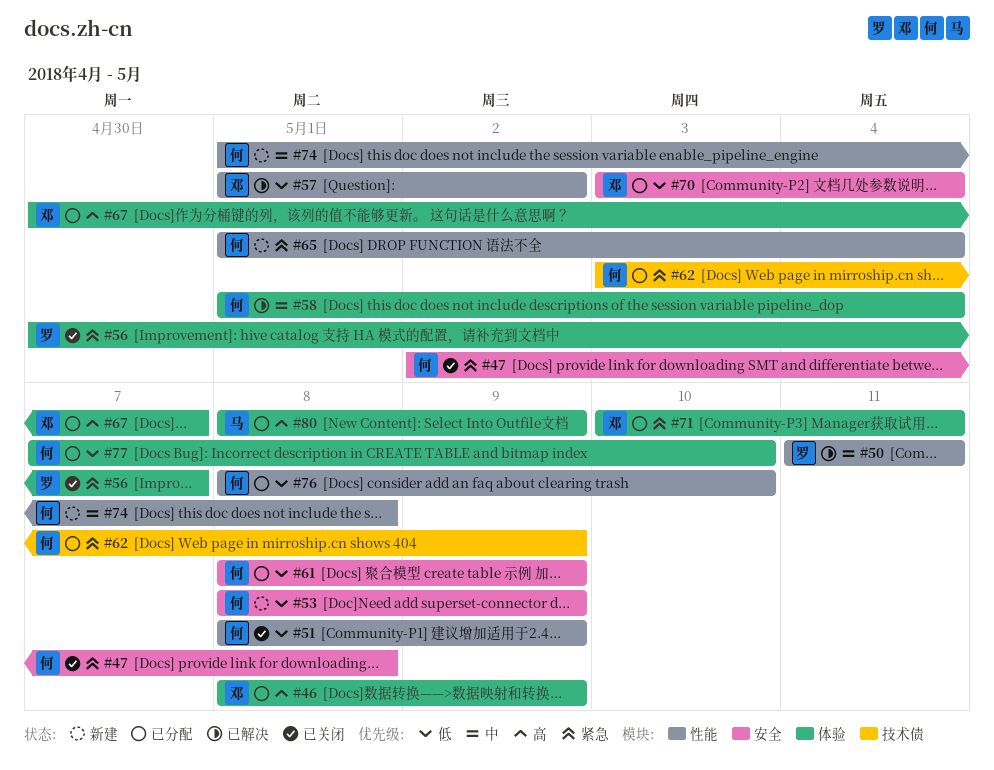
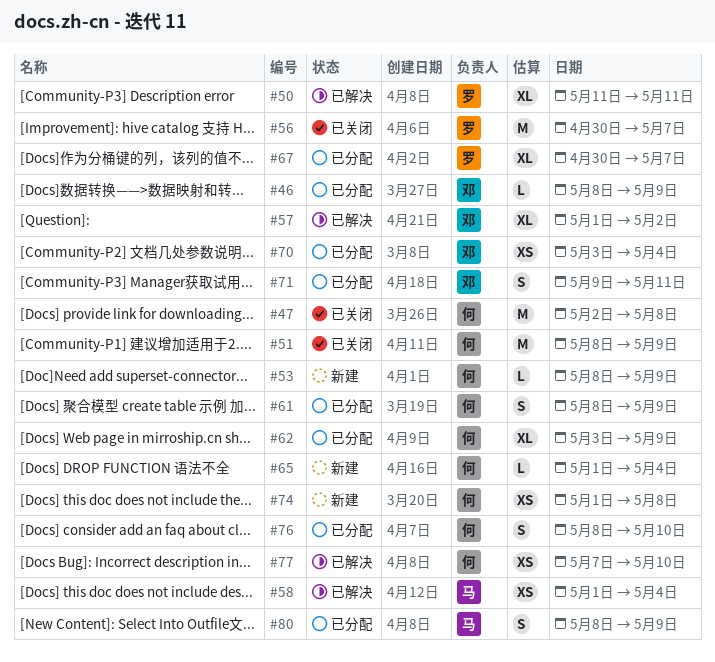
#58, owner: 何 -> 马
#67, owner: 邓 -> 罗
#71, start: May 10 -> May 9
#77, status: 已分配 -> 已解决

